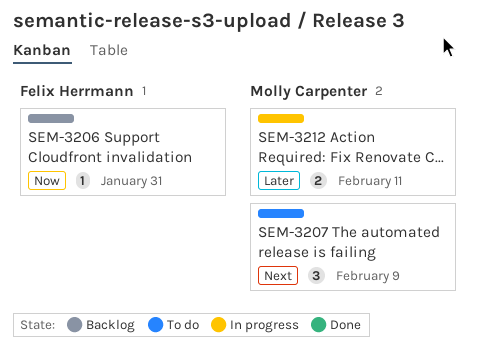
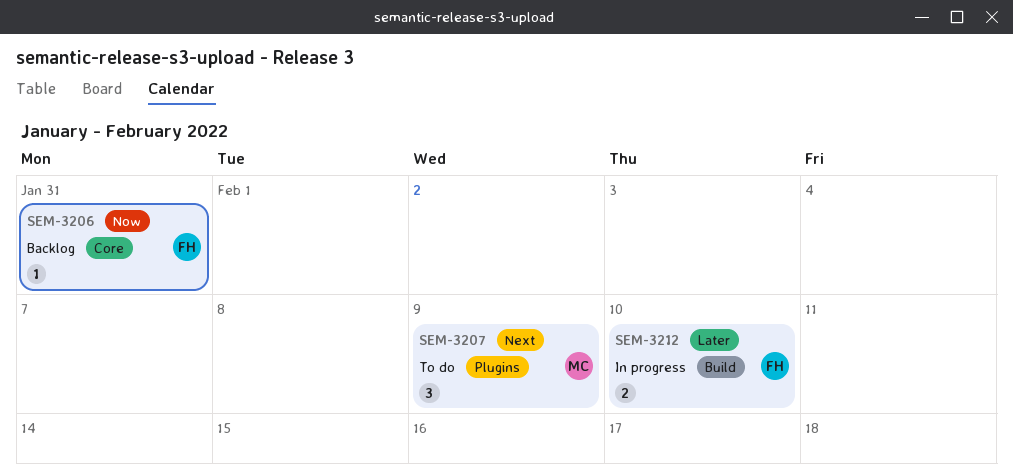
SEM-3212, owner: Molly Carpenter -> Felix Herrmann
SEM-3212, due: Feb 11 -> Feb 10

